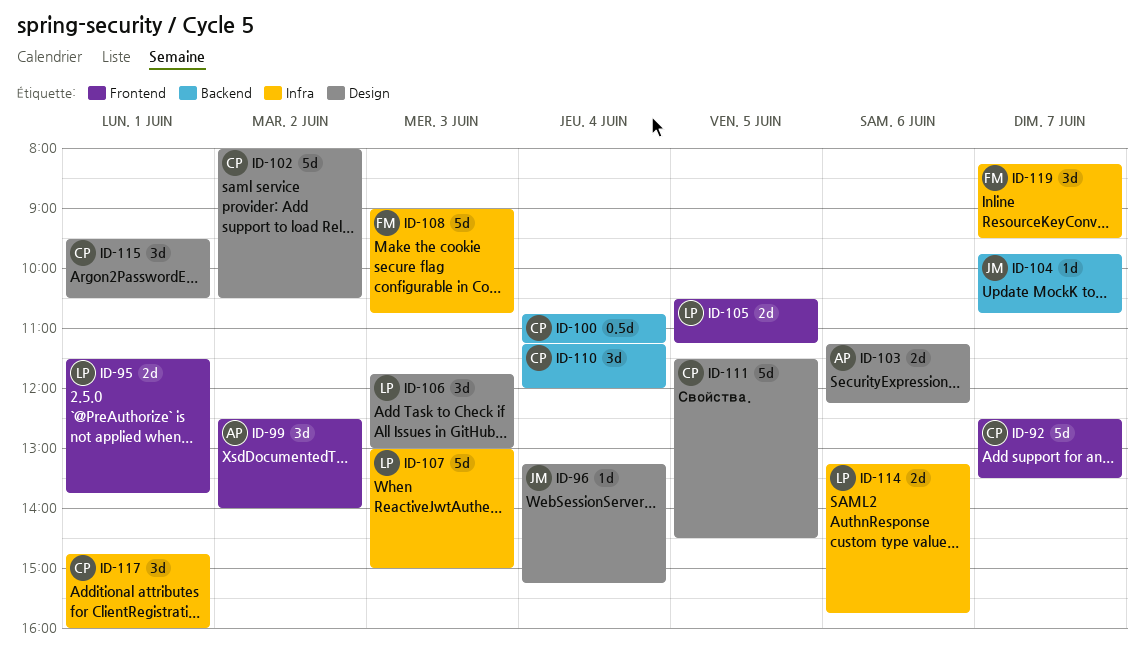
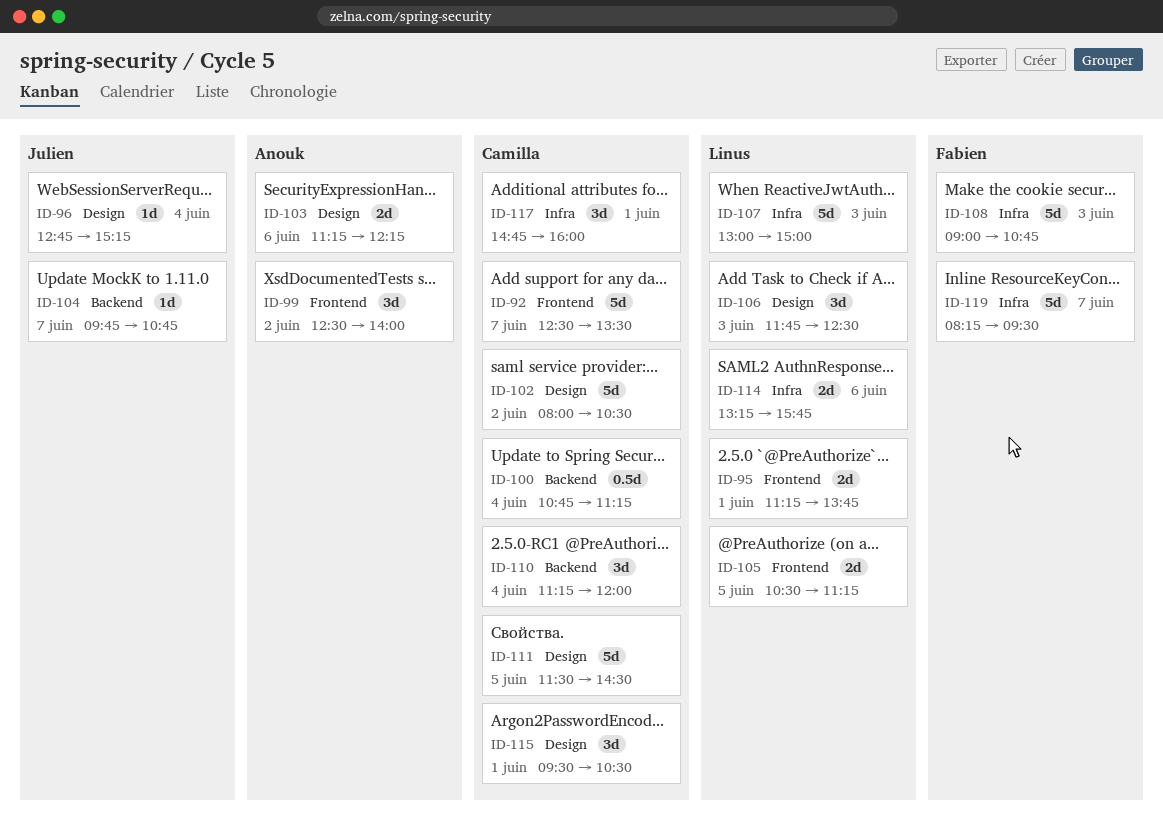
ID-95, begins: 11:30 -> 11:15
ID-96, begins: 13:15 -> 12:45
ID-106, ends: 13:00 -> 12:30
ID-119, estimate: 3d -> 5d

